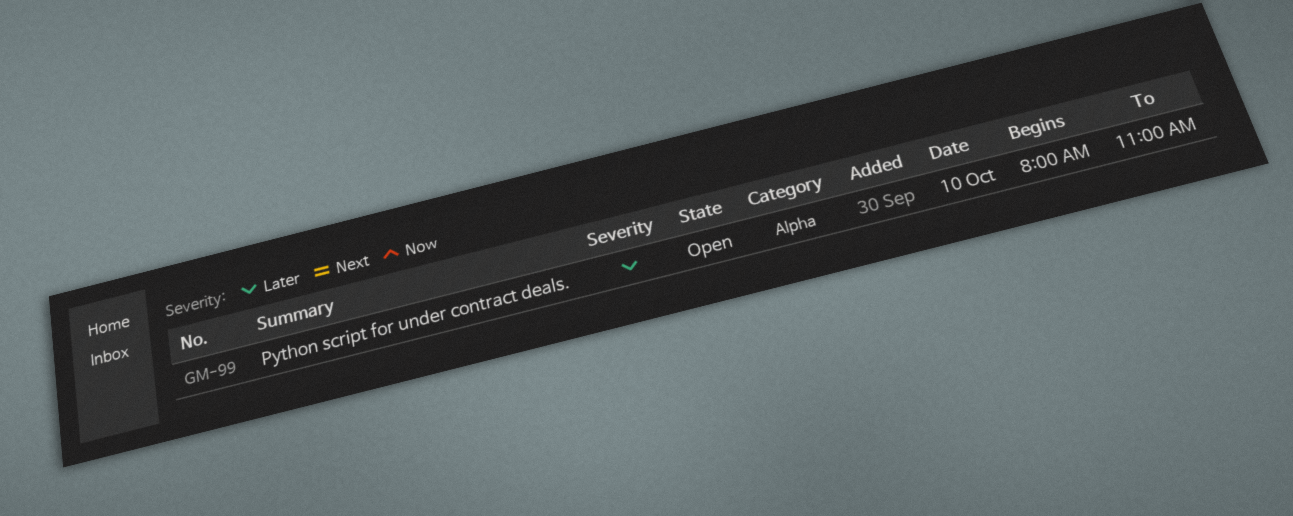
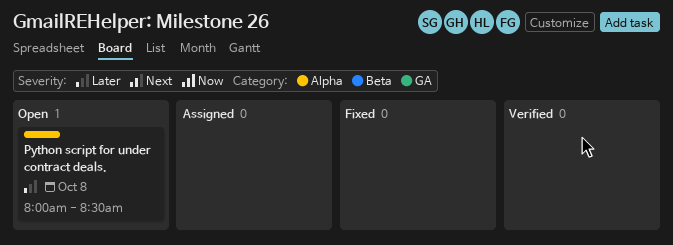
Python script for under contract deals., day: Oct 10 -> Oct 8
Python script for under contract deals., ends: 11:00 -> 08:30

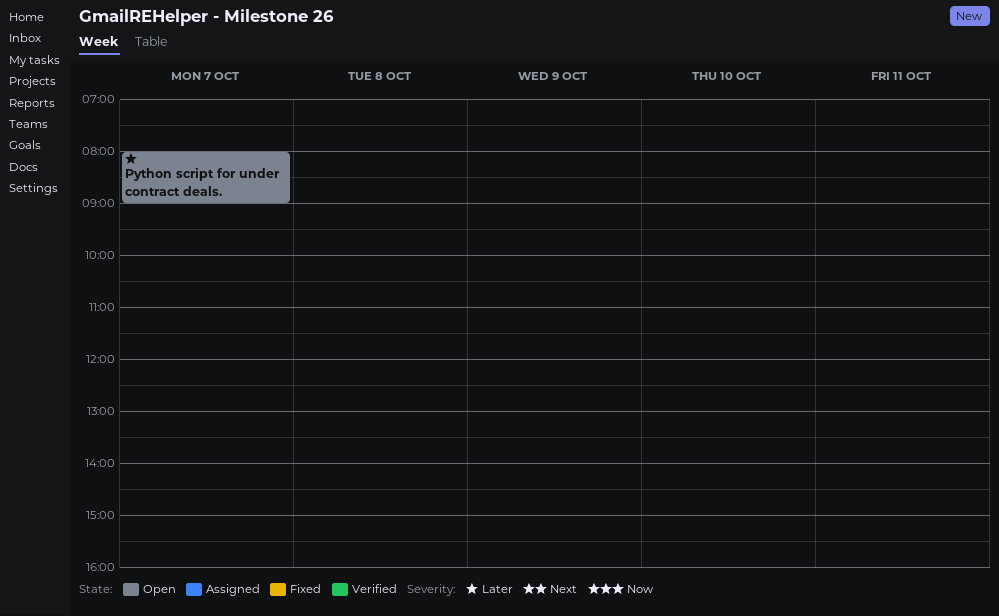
Python script for under contract deals., day: Oct 8 -> Oct 7
Python script for under contract deals., ends: 08:30 -> 09:00

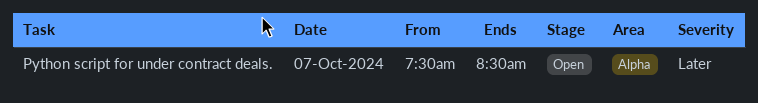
Python script for under contract deals., begins: 08:00 -> 07:30
Python script for under contract deals., ends: 09:00 -> 08:30

